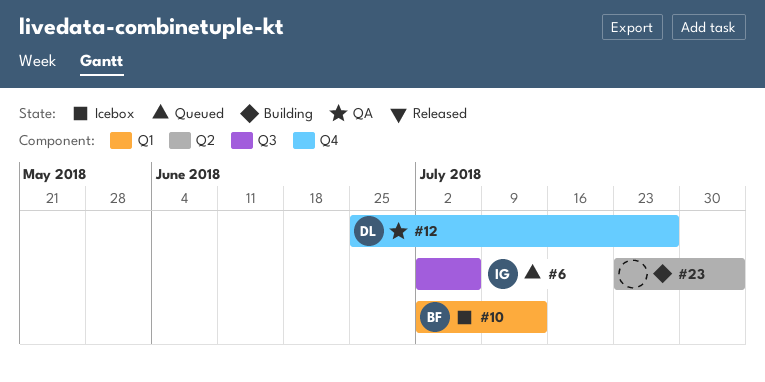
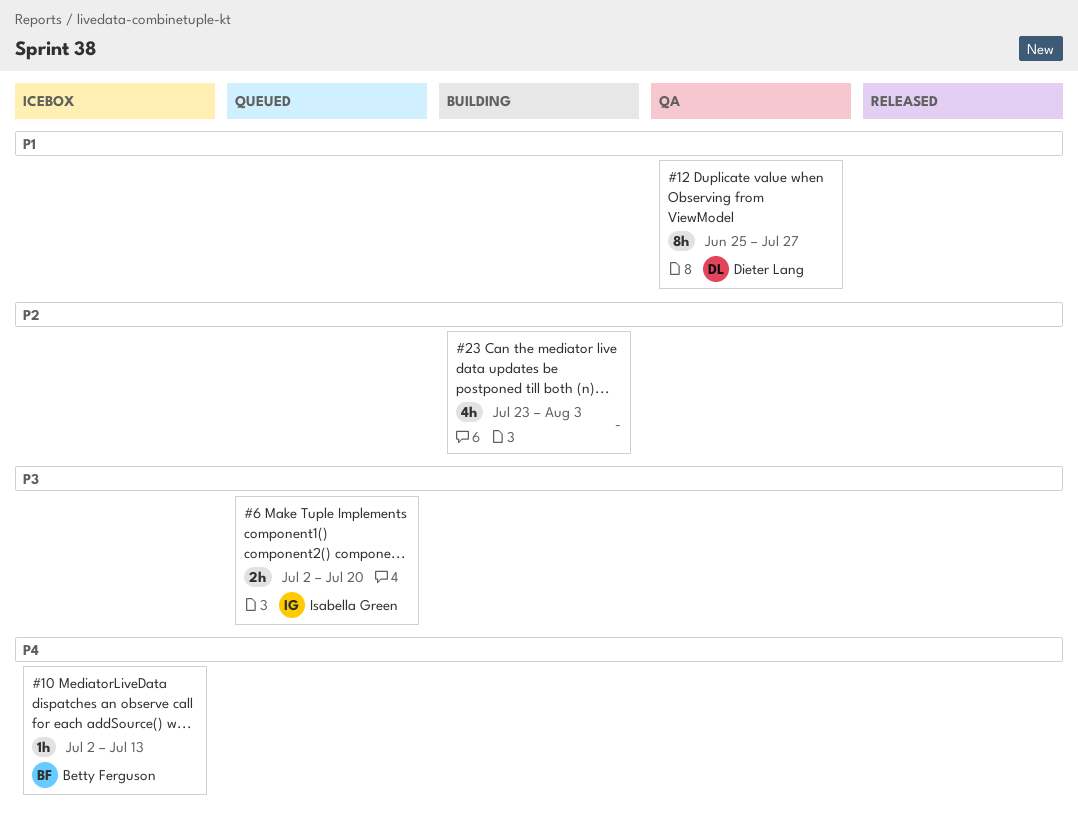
#6, due: Jul 6 -> Jul 20

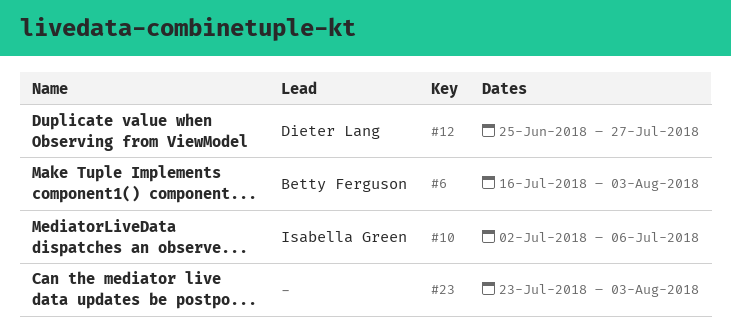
#6, owner: Isabella Green -> Betty Ferguson
#6, start: Jul 2 -> Jul 16
#6, due: Jul 20 -> Aug 3
#10, owner: Betty Ferguson -> Isabella Green
#10, due: Jul 13 -> Jul 6

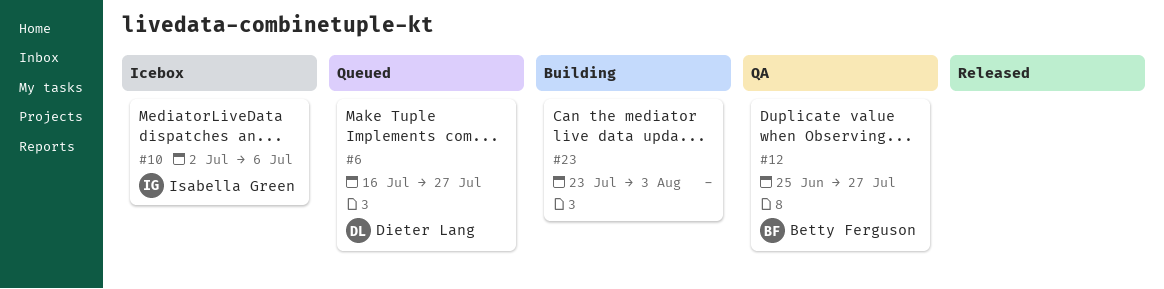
#6, owner: Betty Ferguson -> Dieter Lang
#6, due: Aug 3 -> Jul 27
#12, owner: Dieter Lang -> Betty Ferguson

